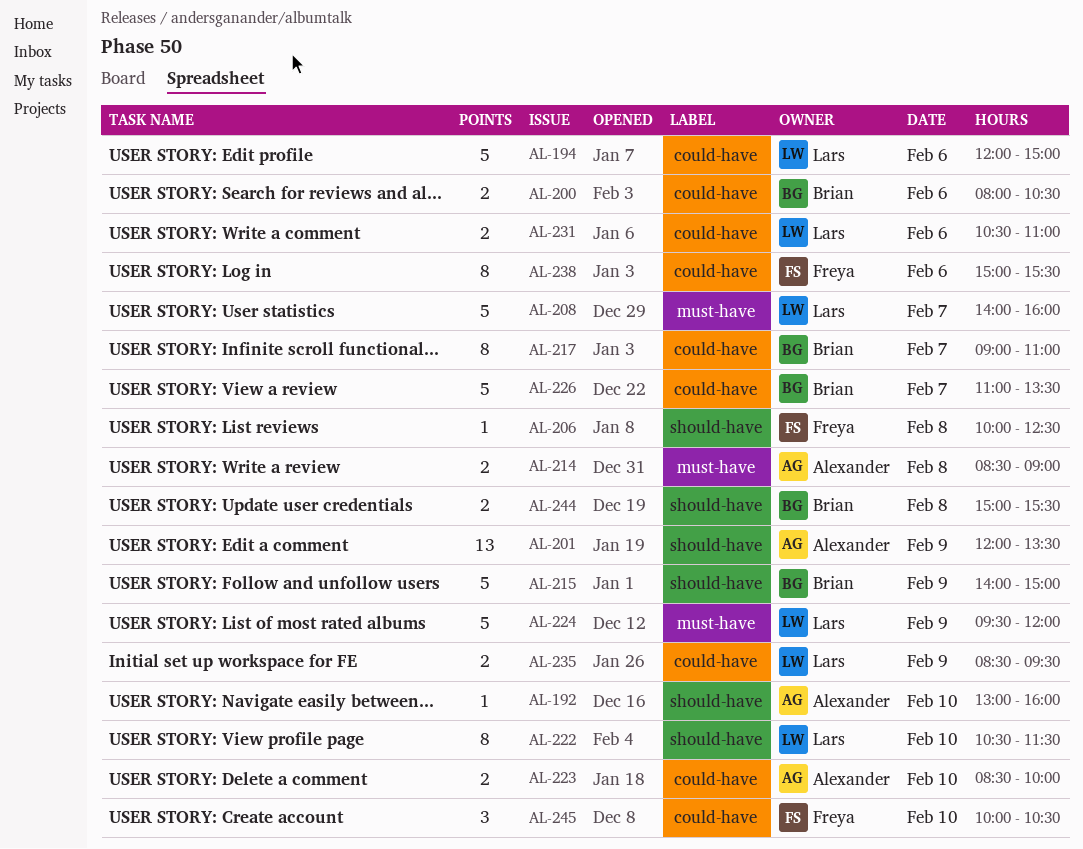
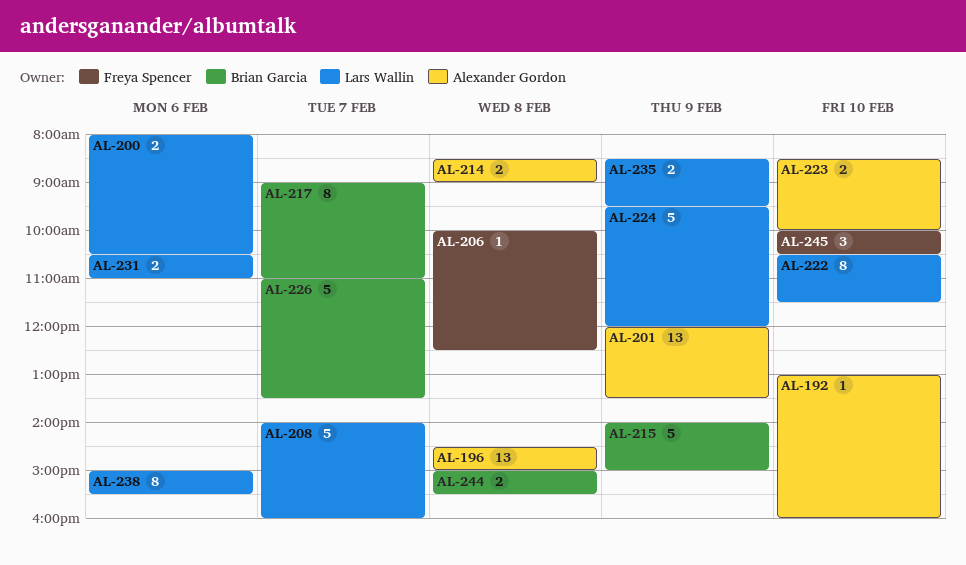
AL-194: present -> none
AL-196: none -> present
AL-200, owner: Brian Garcia -> Lars Wallin
AL-238, owner: Freya Spencer -> Lars Wallin

